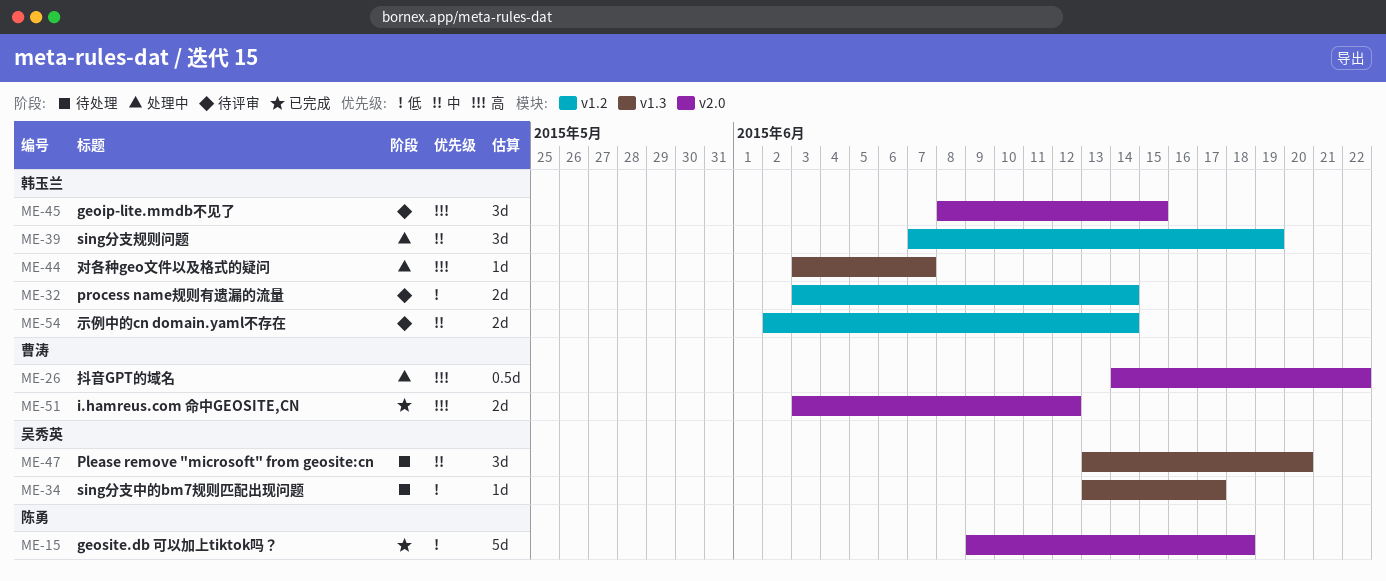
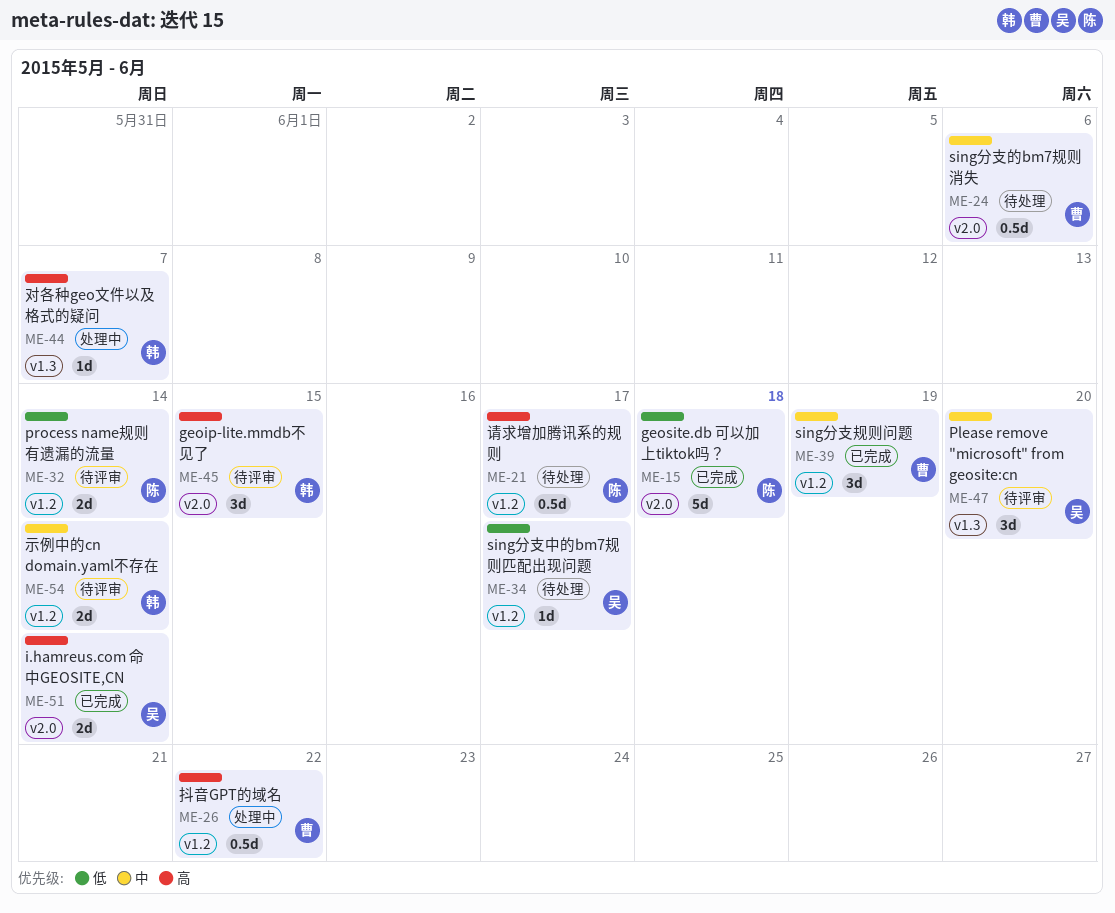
ME-21: none -> present
ME-24: none -> present
ME-26, label: v2.0 -> v1.2
ME-32, owner: 韩玉兰 -> 陈勇
ME-34, label: v1.3 -> v1.2
ME-39, status: 处理中 -> 已完成
ME-39, owner: 韩玉兰 -> 曹涛
ME-47, status: 待处理 -> 待评审
ME-51, owner: 曹涛 -> 吴秀英
ME-51, due: Jun 12 -> Jun 14

